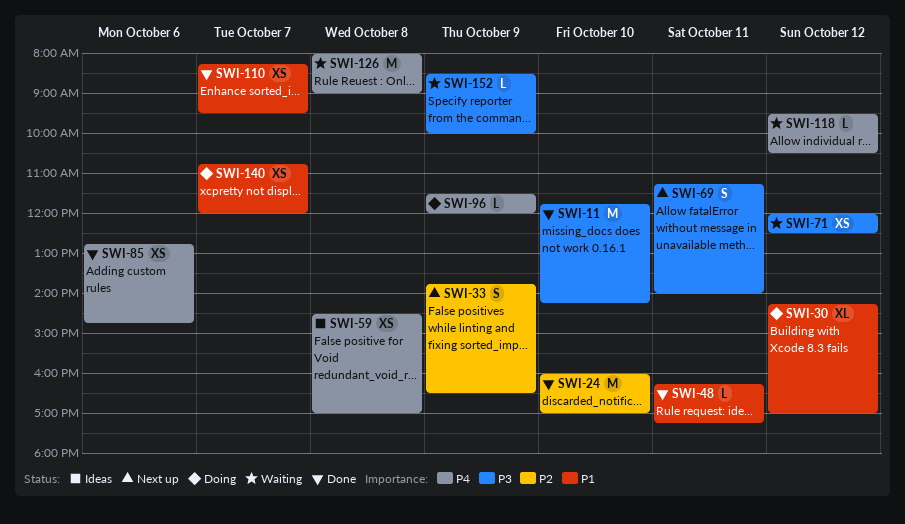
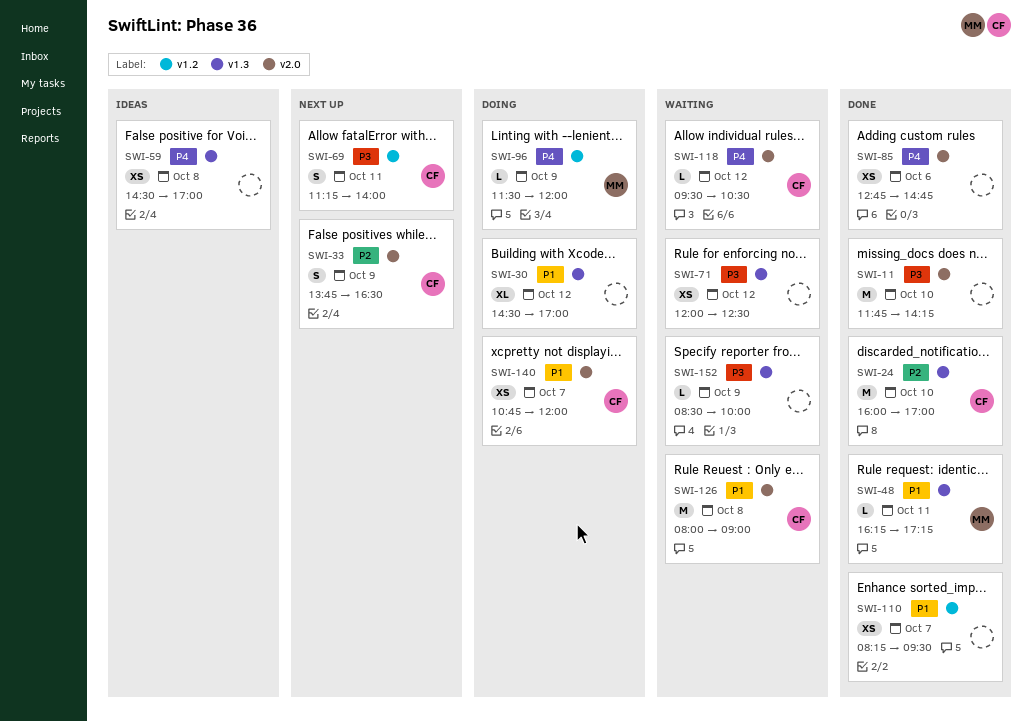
SWI-30, begins: 14:15 -> 14:30
SWI-126, priority: P4 -> P1

